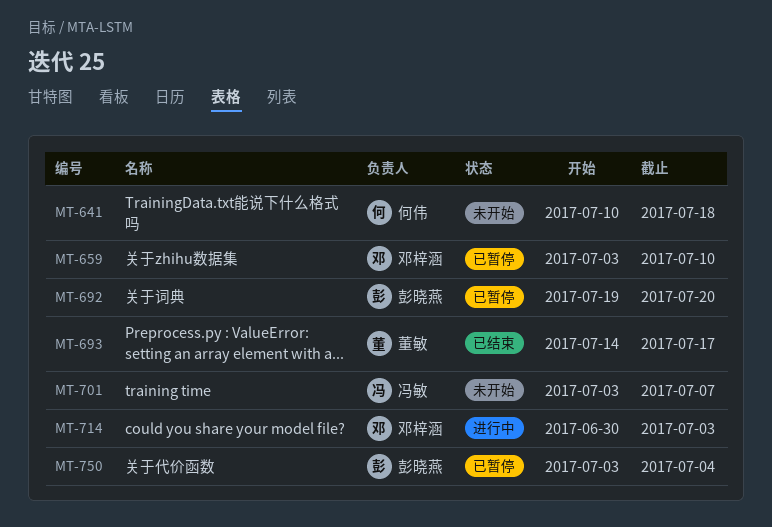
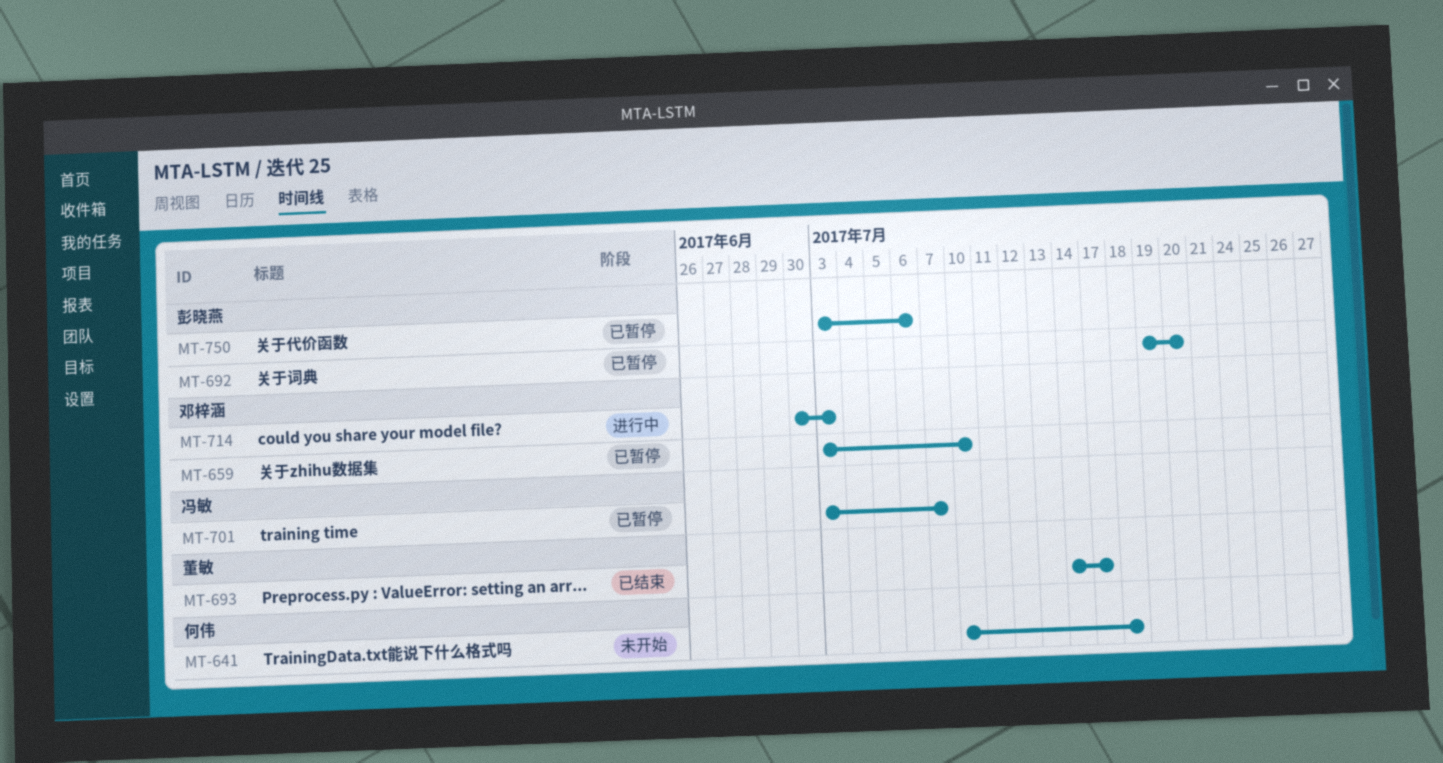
MT-701, status: 未开始 -> 已暂停
MT-750, due: Jul 4 -> Jul 6

